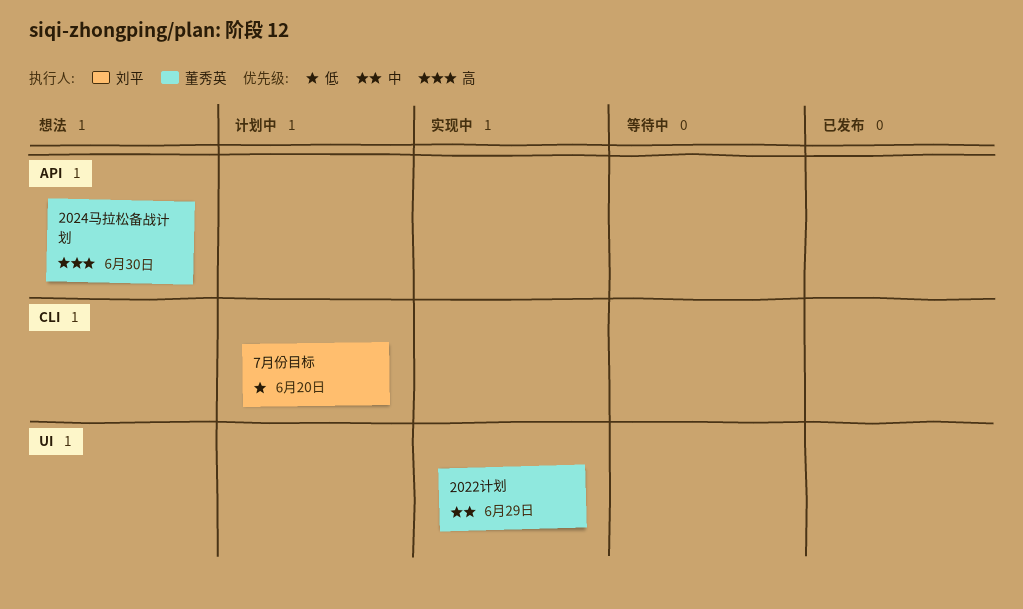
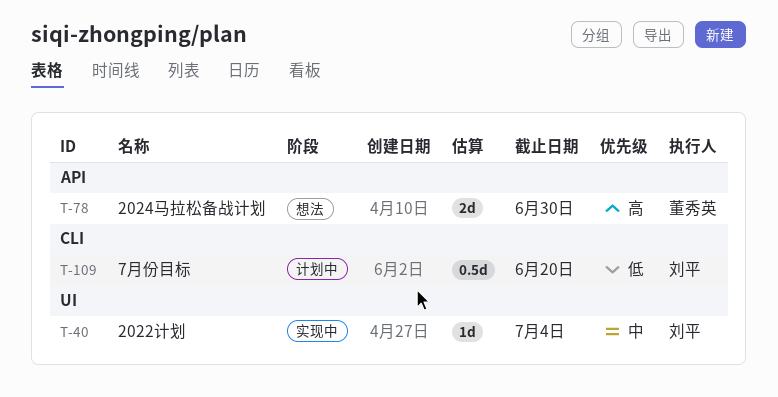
2022计划, owner: 董秀英 -> 刘平
2022计划, due: Jun 29 -> Jul 4

